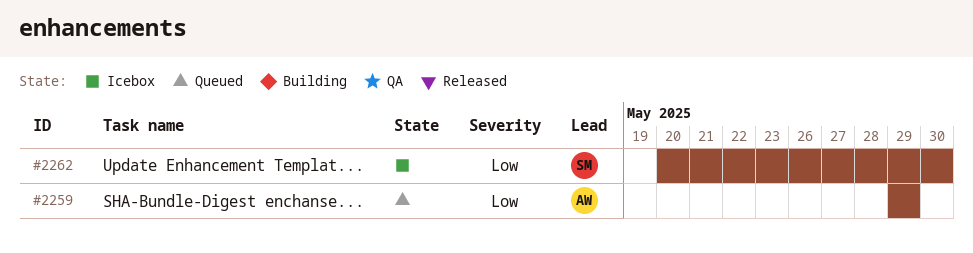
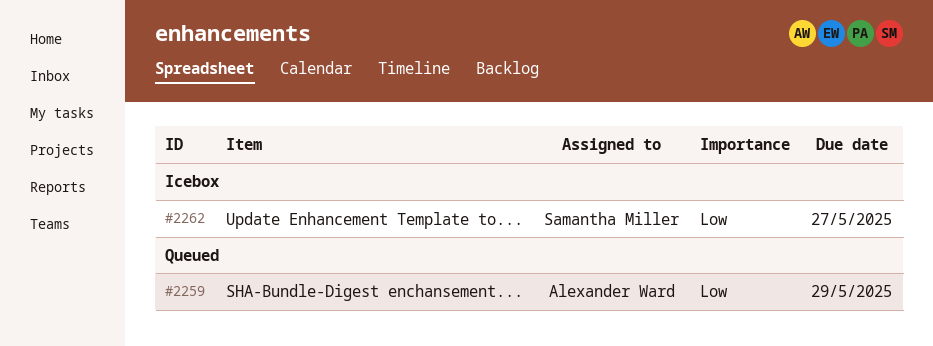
#2262, due: May 30 -> May 27

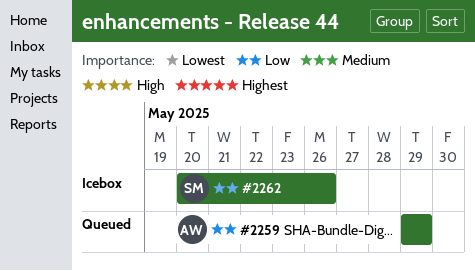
#2262, due: May 27 -> May 26

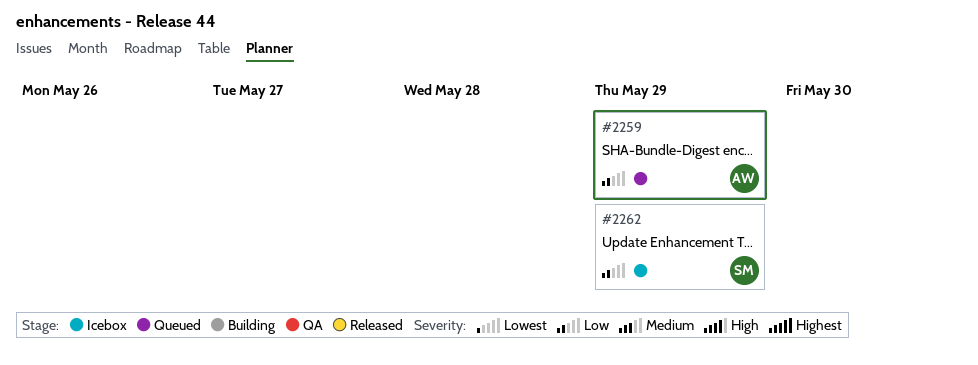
#2262, due: May 26 -> May 29

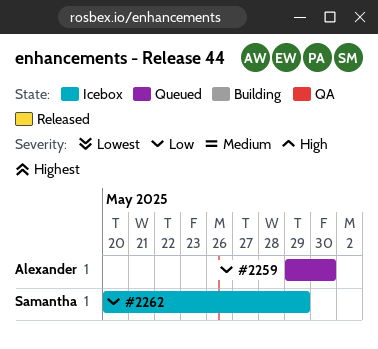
#2259, due: May 29 -> May 30

